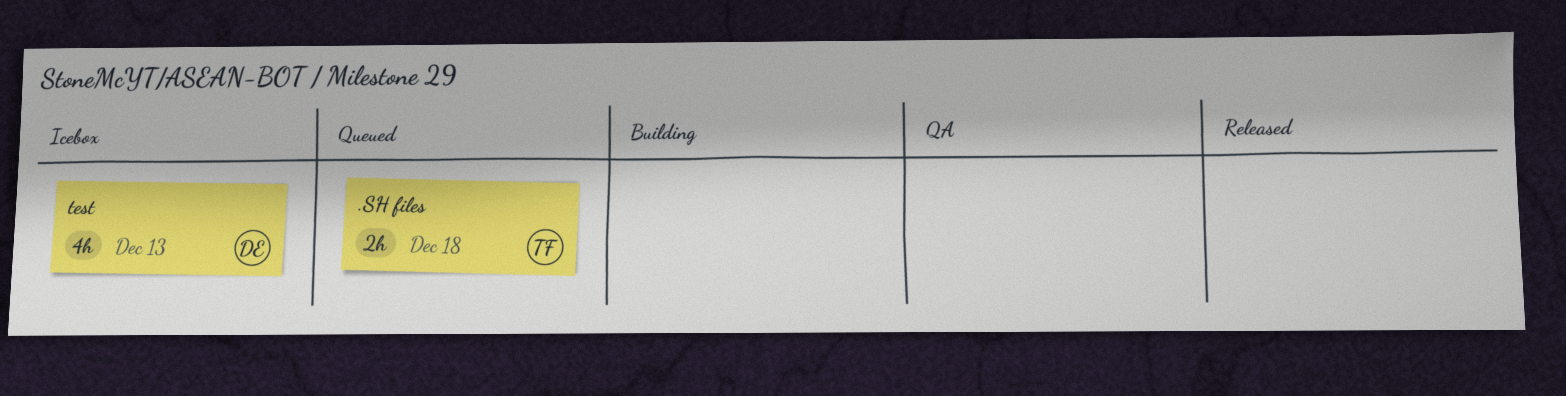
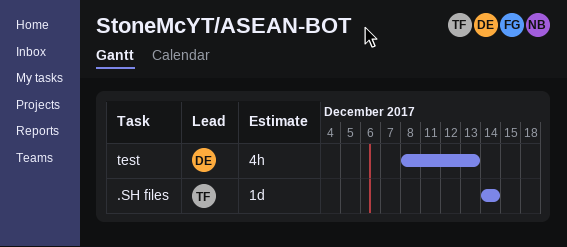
.SH files, estimate: 2h -> 1d
.SH files, due: Dec 18 -> Dec 14

